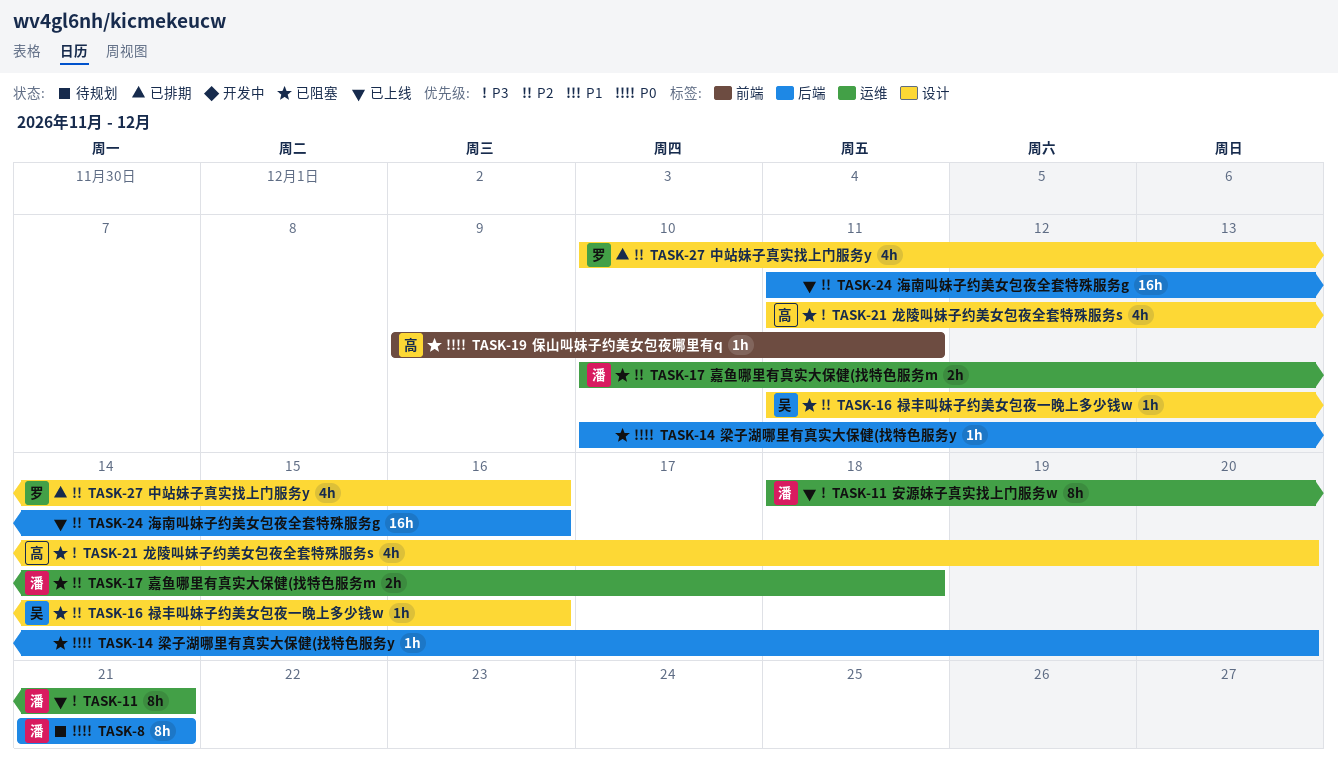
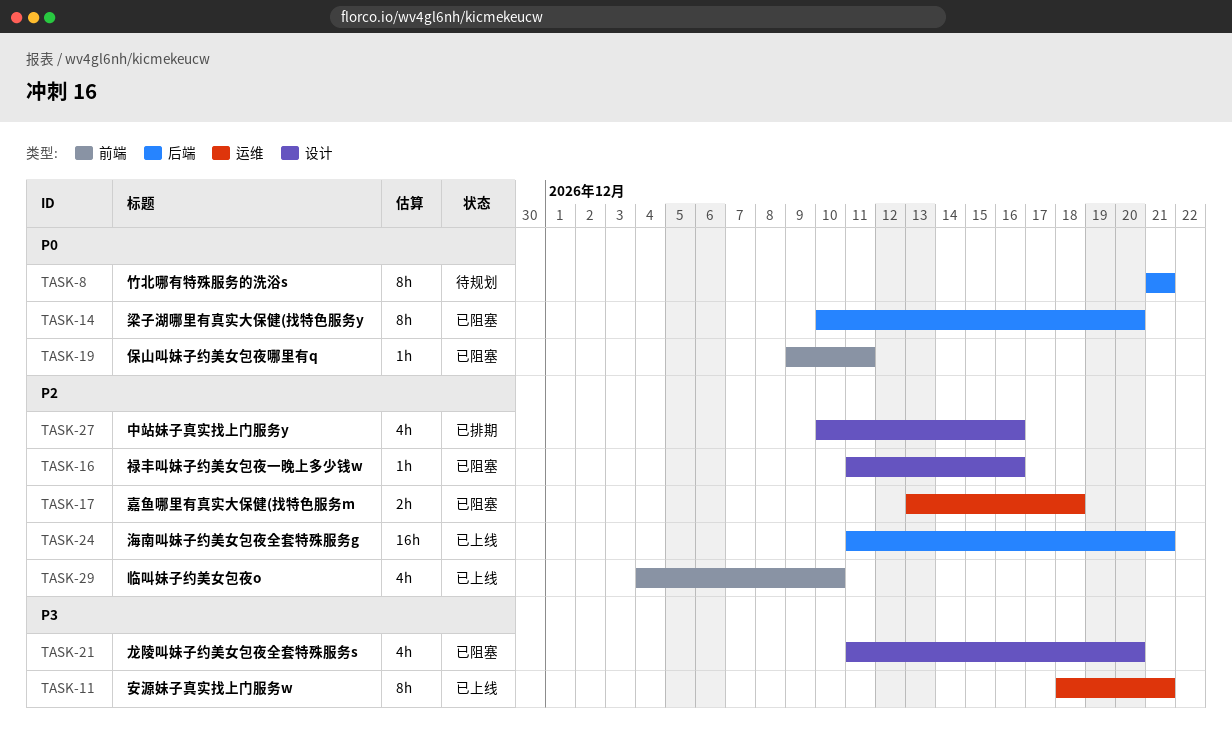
TASK-14, estimate: 1h -> 8h
TASK-17, start: Dec 10 -> Dec 13
TASK-24, due: Dec 16 -> Dec 21
TASK-29: none -> present

